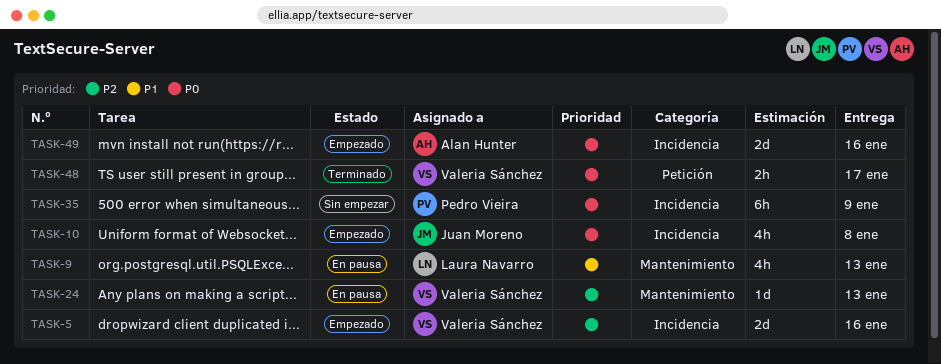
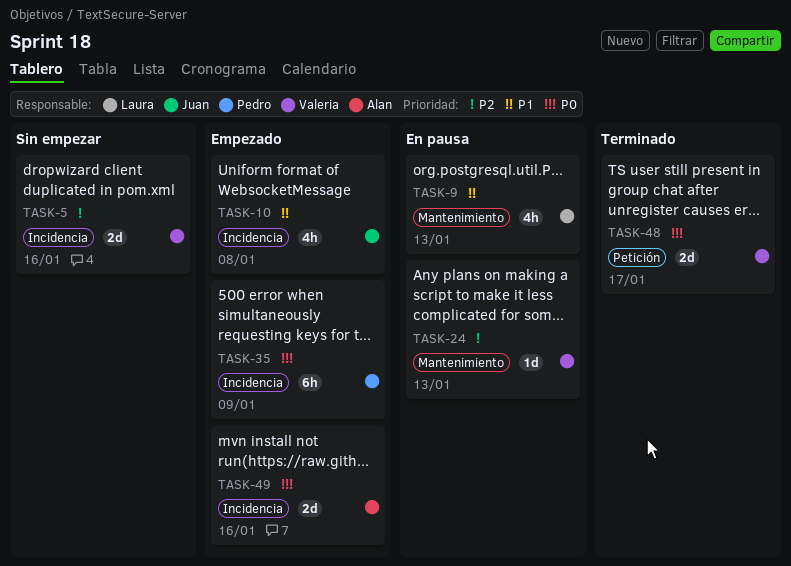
TASK-5, status: Empezado -> Sin empezar
TASK-10, priority: P0 -> P1
TASK-35, status: Sin empezar -> Empezado
TASK-48, estimate: 2h -> 2d

